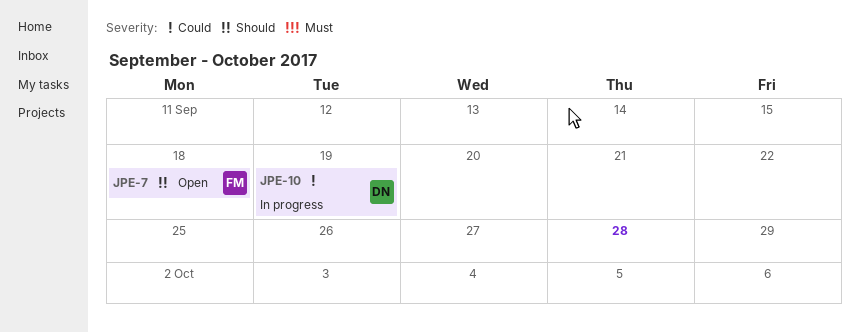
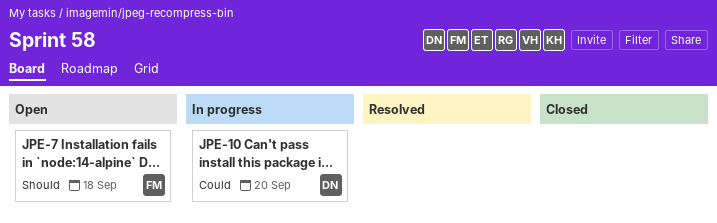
JPE-10, due: Sep 19 -> Sep 20

